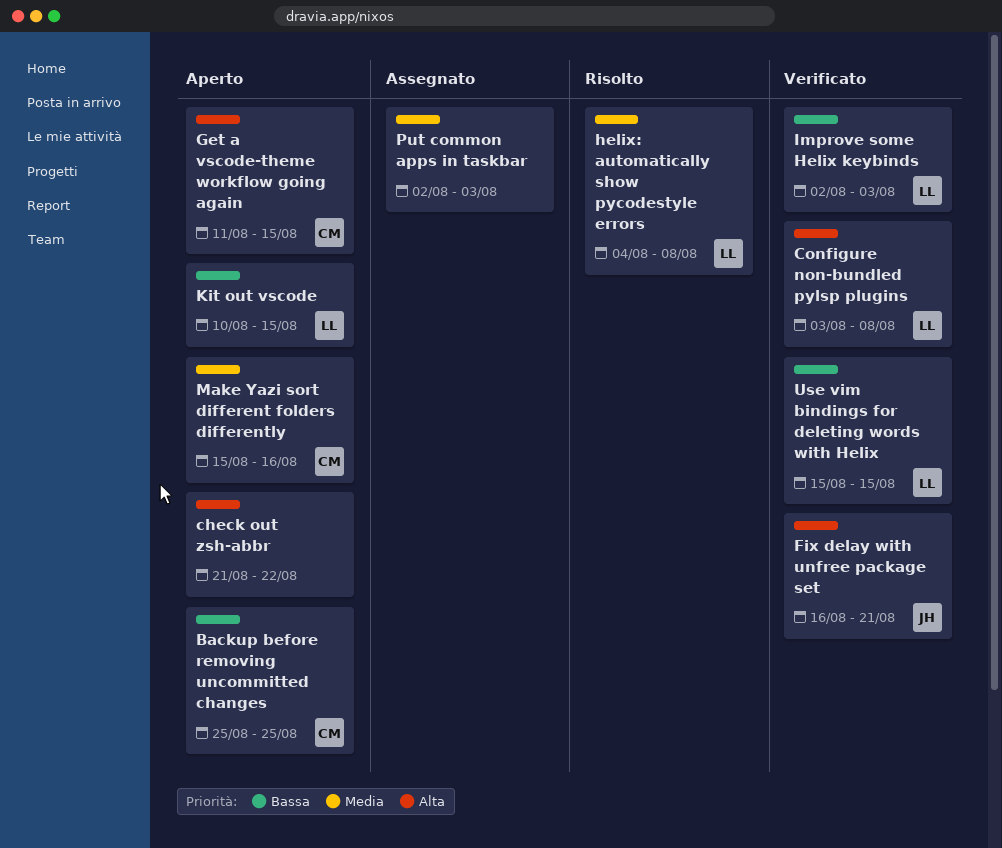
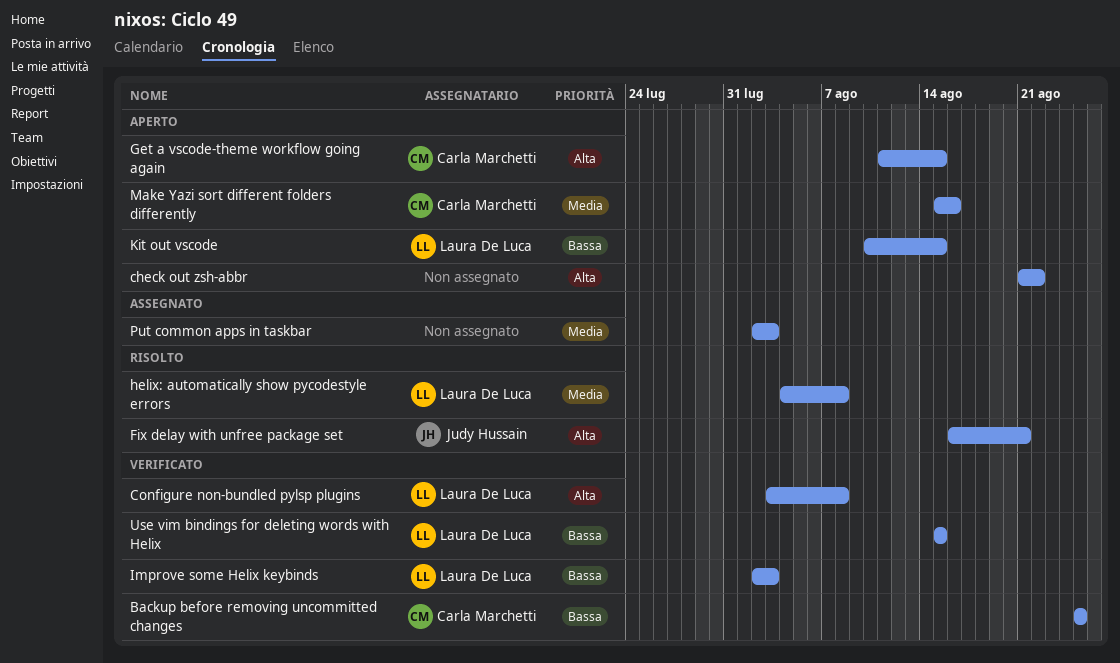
Backup before removing uncommitted changes, status: Aperto -> Verificato
Fix delay with unfree package set, status: Verificato -> Risolto

